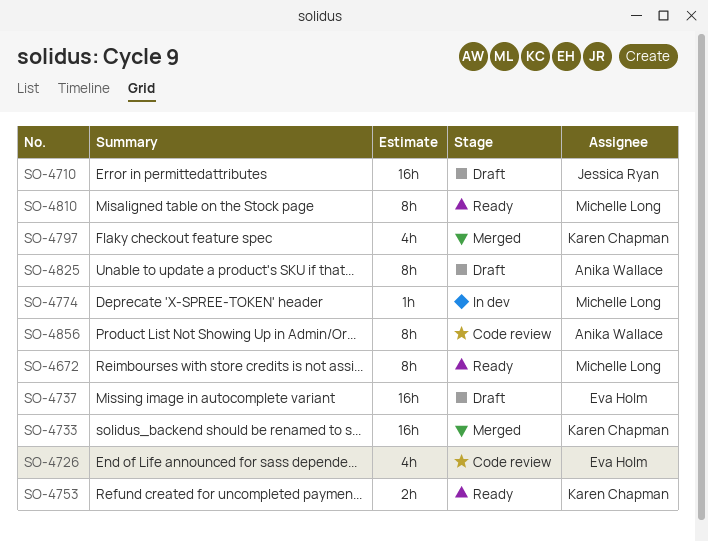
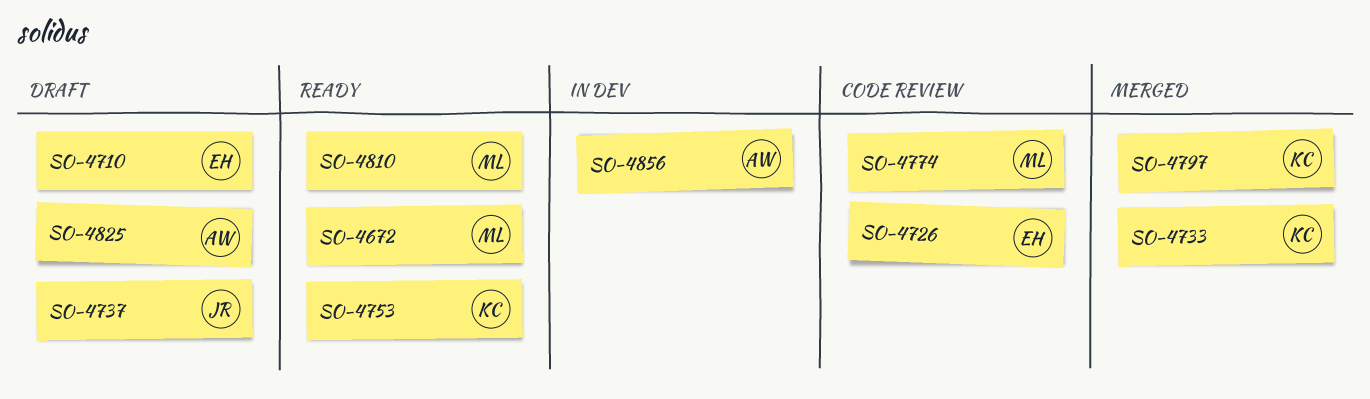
SO-4710, owner: Jessica Ryan -> Eva Holm
SO-4737, owner: Eva Holm -> Jessica Ryan
SO-4774, status: In dev -> Code review
SO-4856, status: Code review -> In dev

